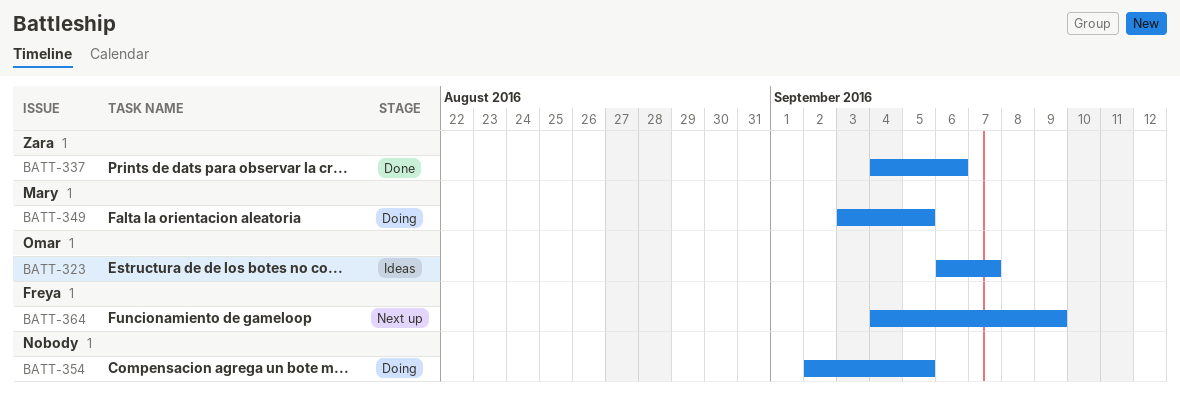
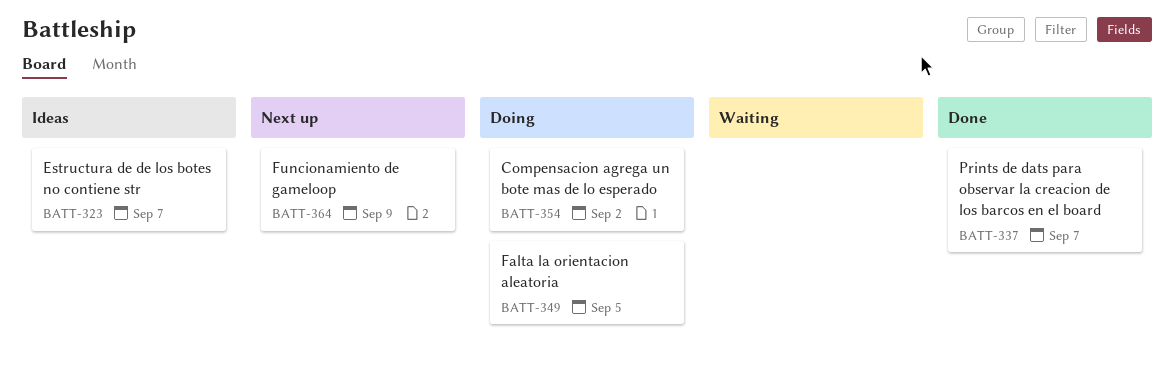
BATT-337, due: Sep 6 -> Sep 7
BATT-354, due: Sep 5 -> Sep 2

